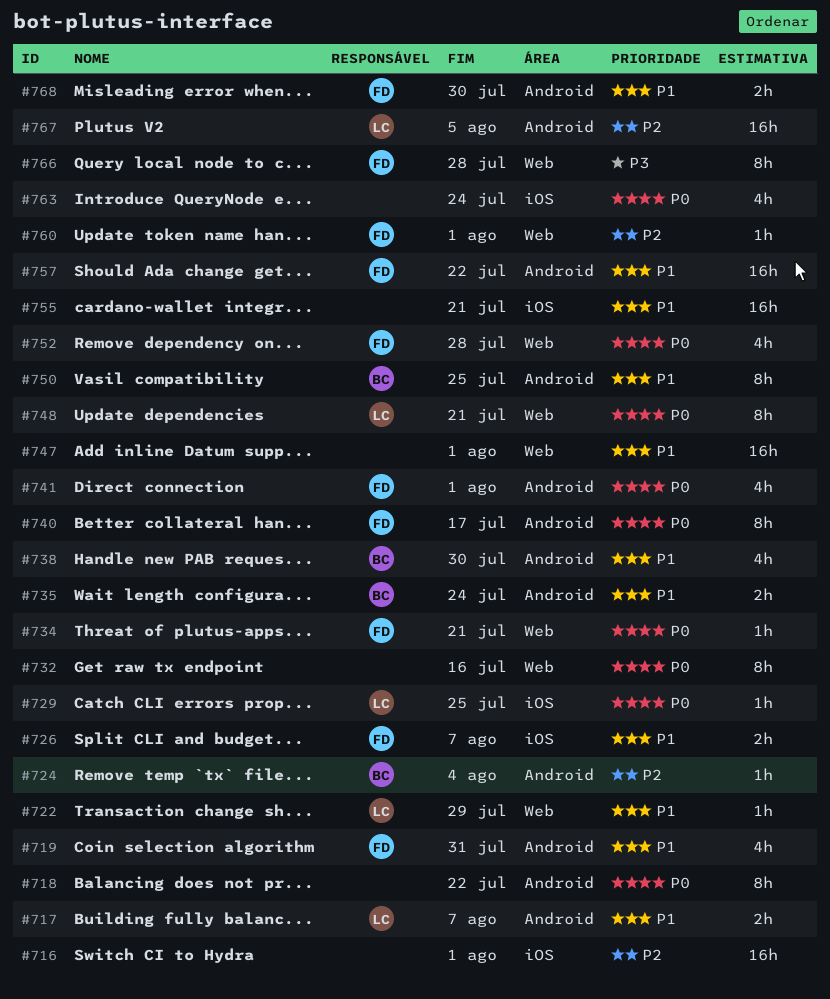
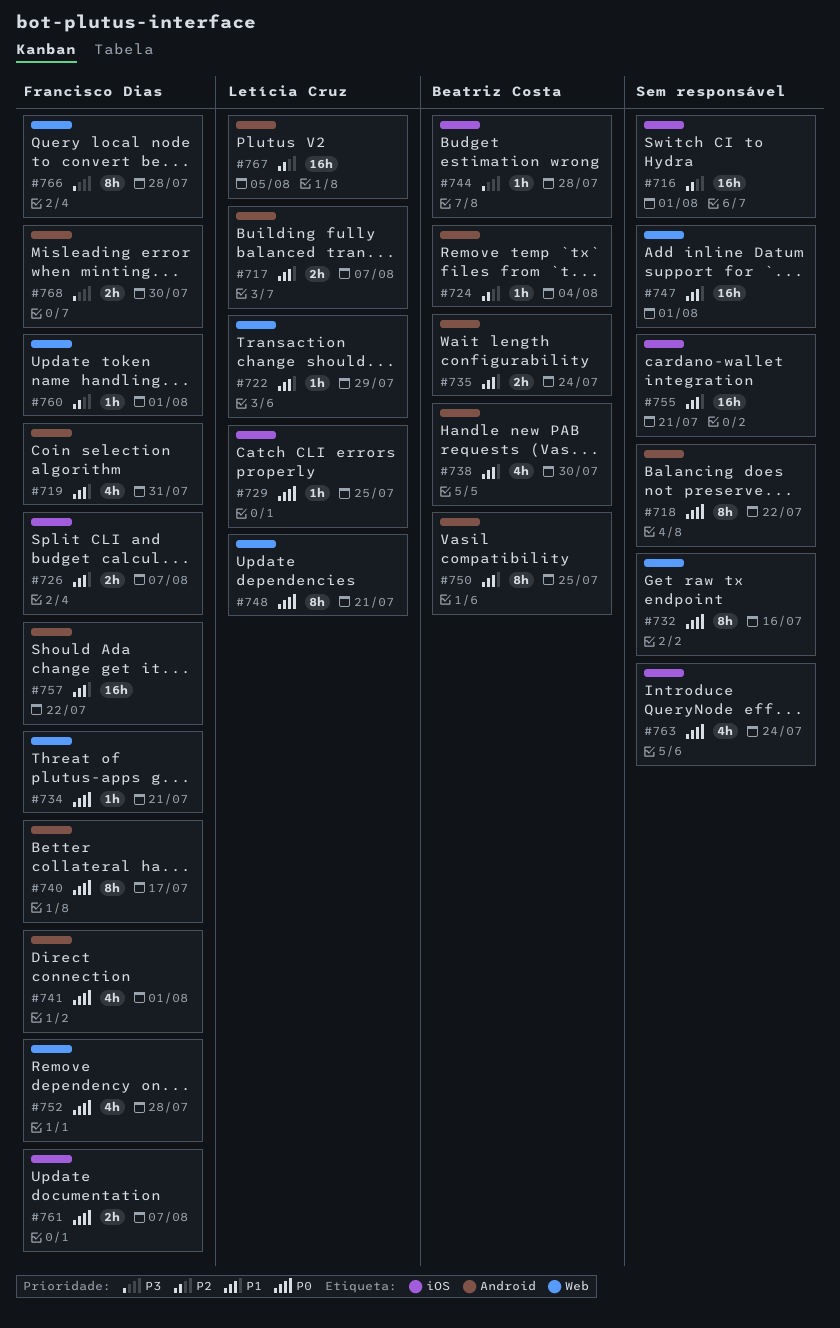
#744: none -> present
#761: none -> present
#768, priority: P1 -> P3

